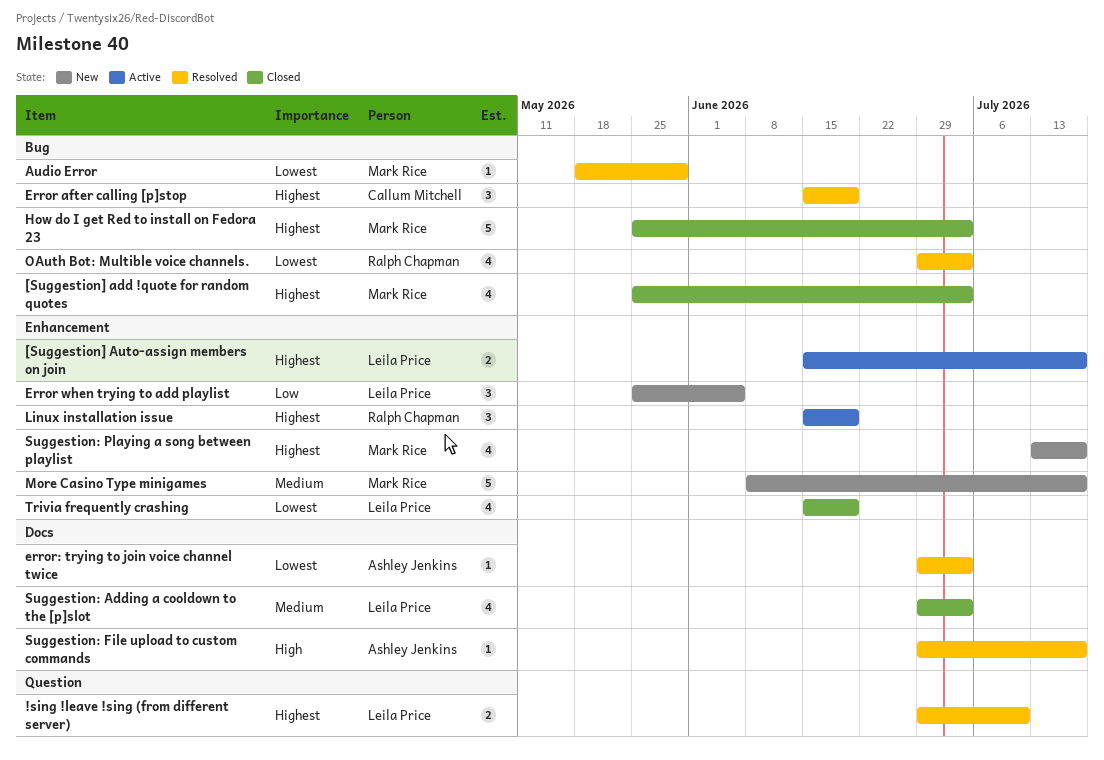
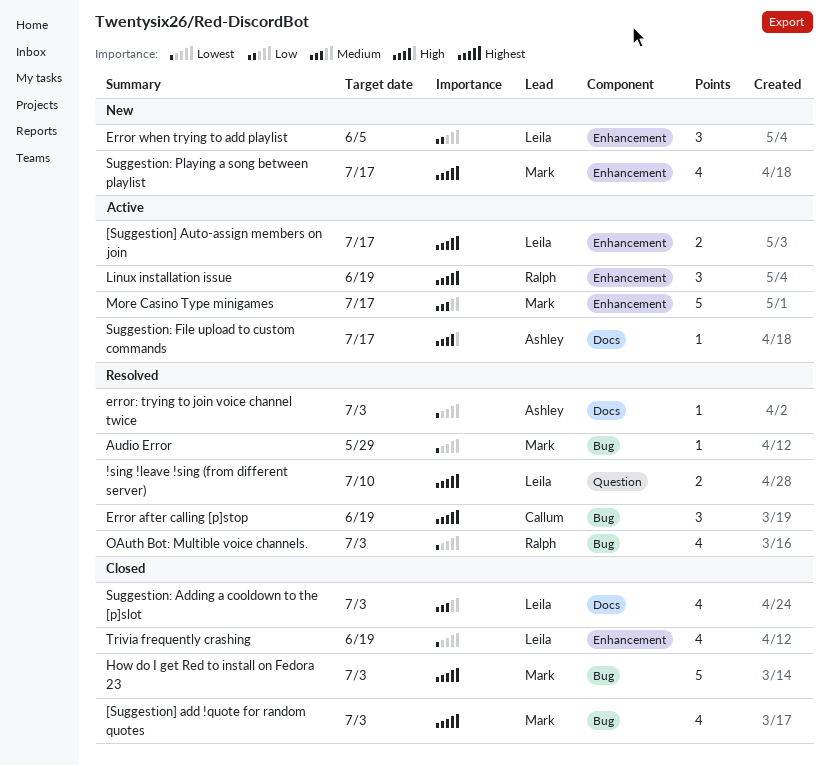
More Casino Type minigames, status: New -> Active
Suggestion: File upload to custom commands, status: Resolved -> Active

